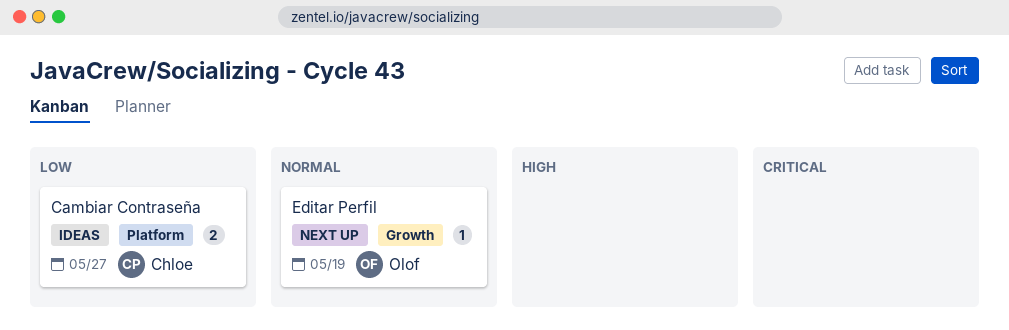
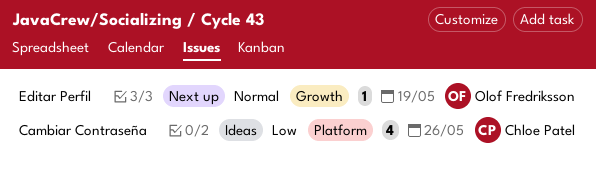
Cambiar Contraseña, estimate: 2 -> 4
Cambiar Contraseña, due: May 27 -> May 26

